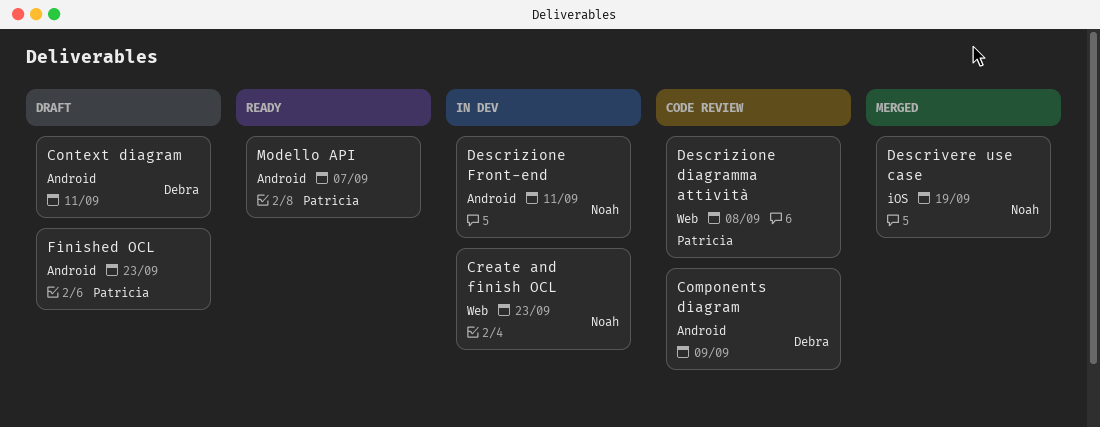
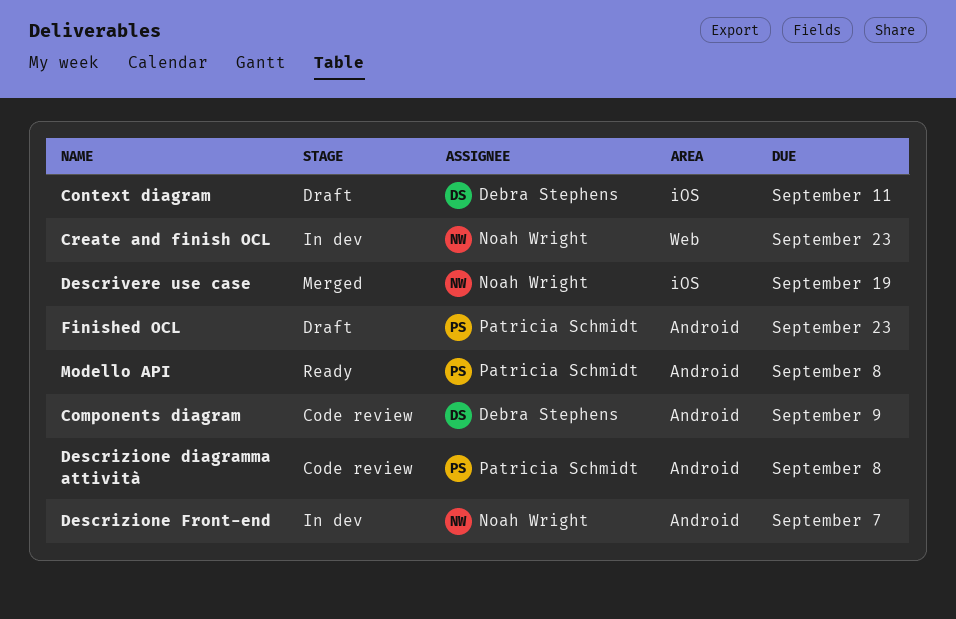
Context diagram, label: Android -> iOS
Descrizione diagramma attività, label: Web -> Android
Descrizione Front-end, due: Sep 11 -> Sep 7
Modello API, due: Sep 7 -> Sep 8

